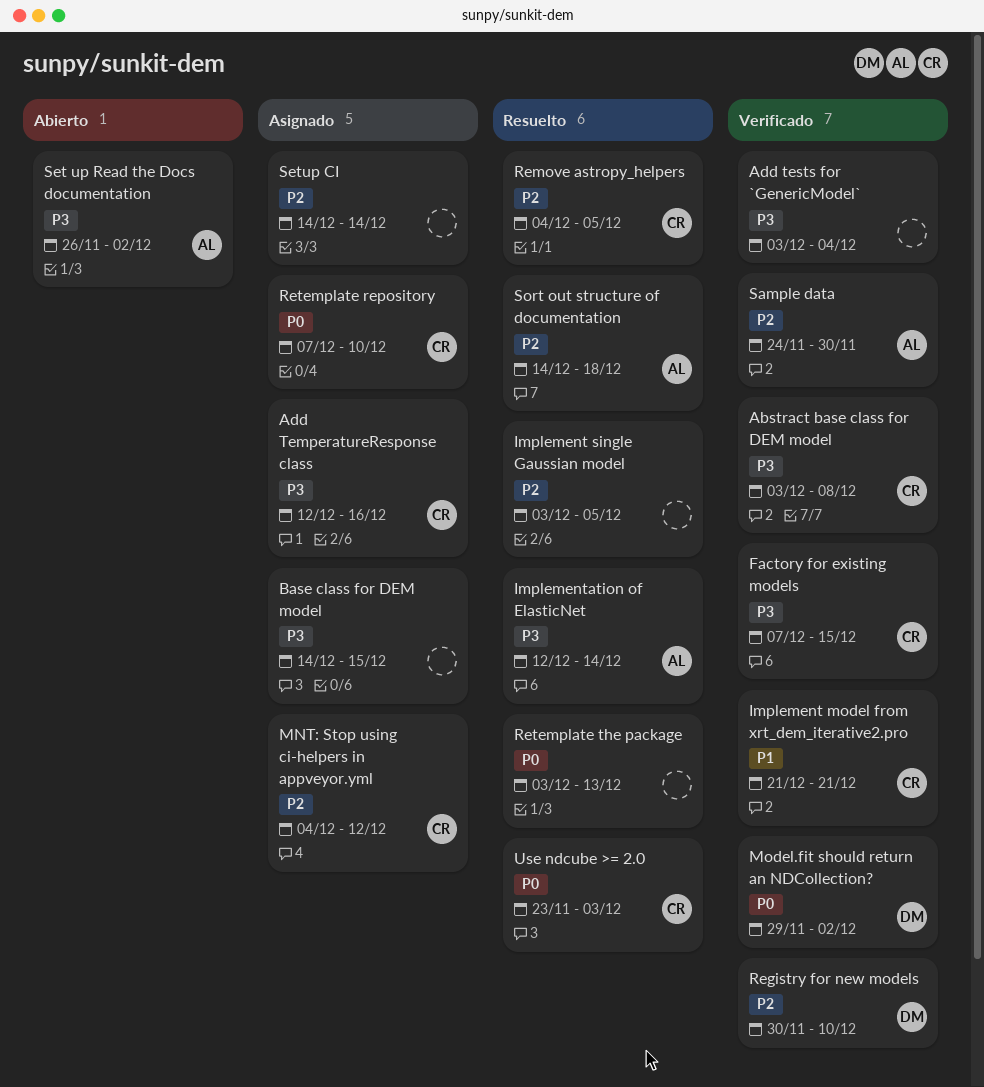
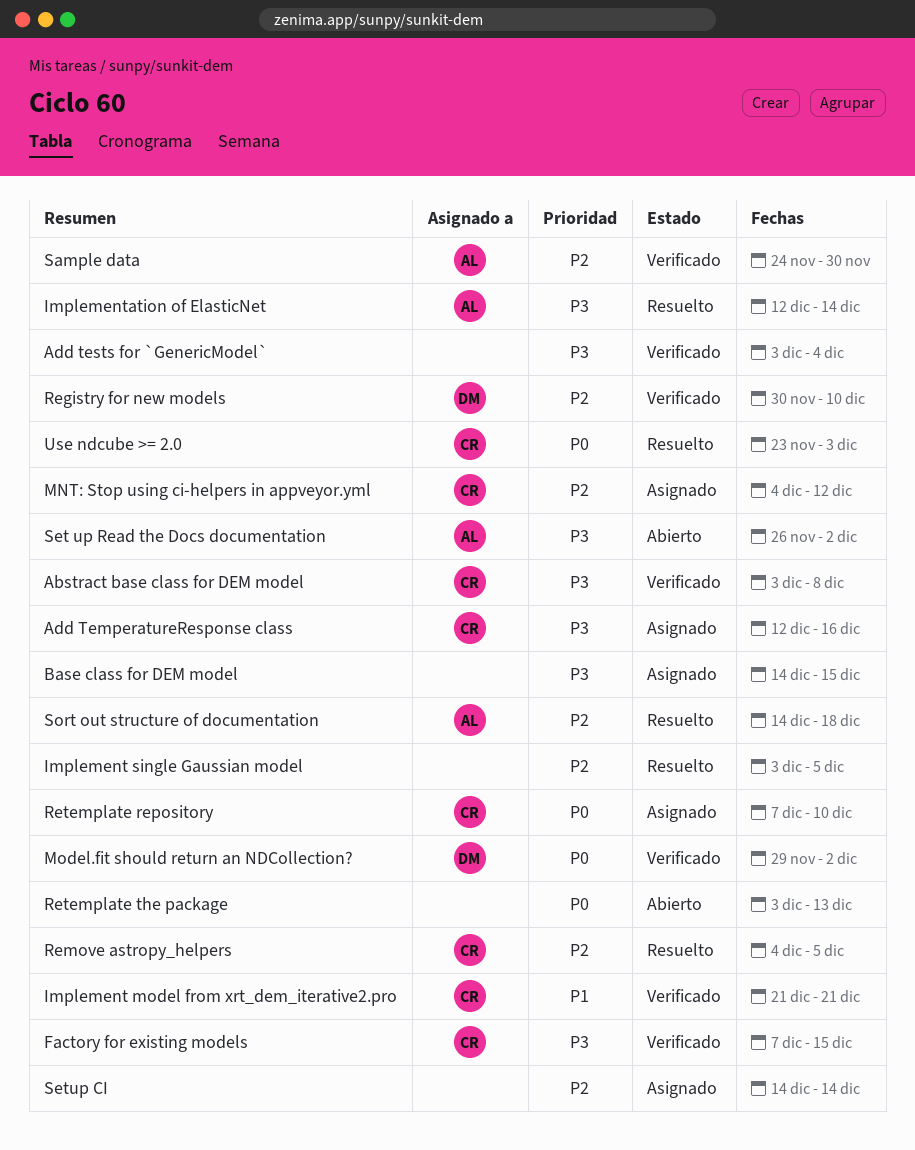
Retemplate the package, status: Resuelto -> Abierto

